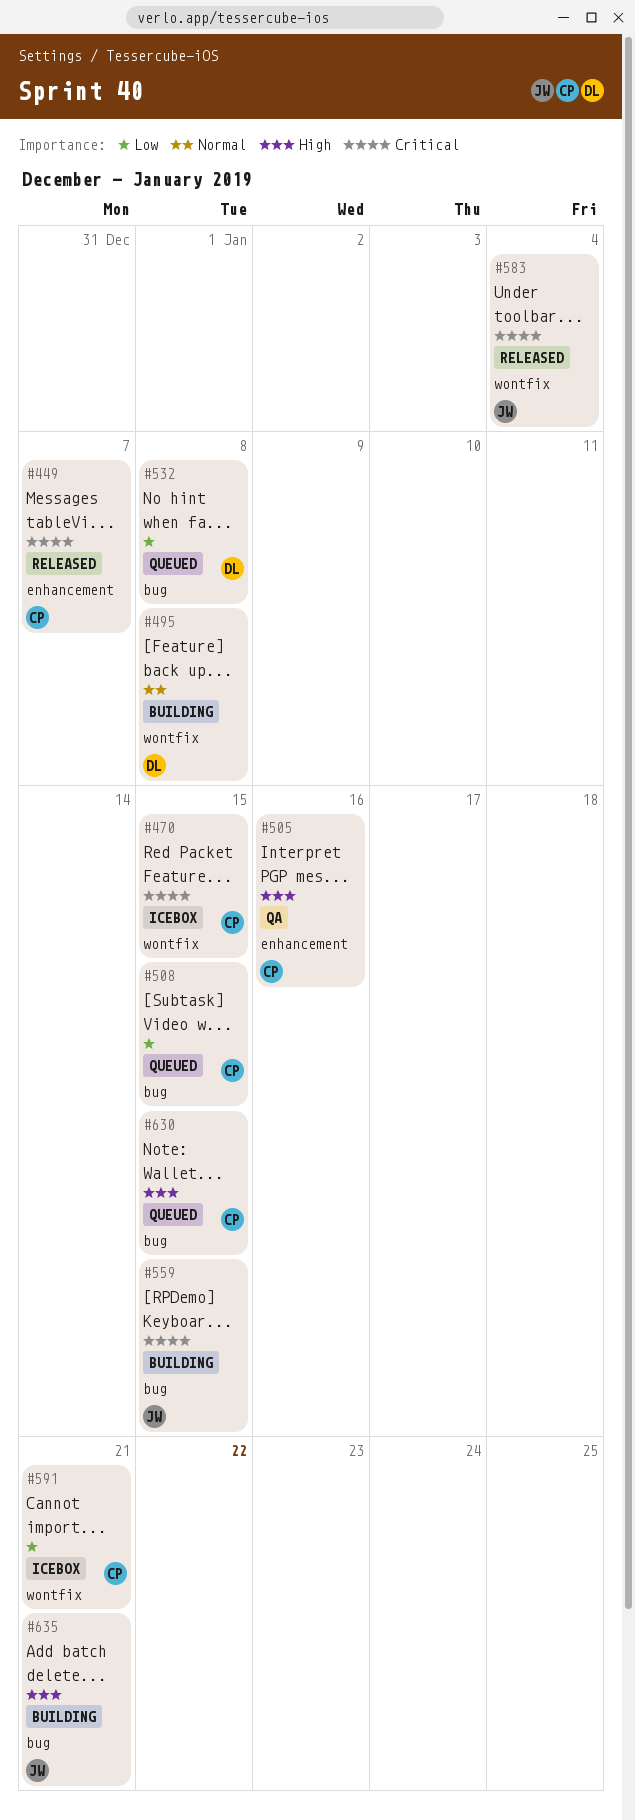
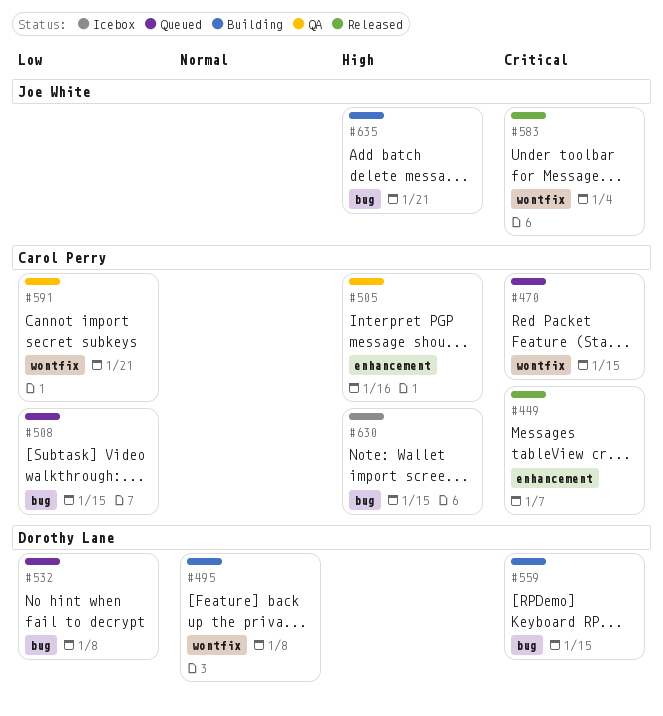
#470, status: Icebox -> Queued
#559, owner: Joe White -> Dorothy Lane
#591, status: Icebox -> QA
#630, status: Queued -> Icebox

